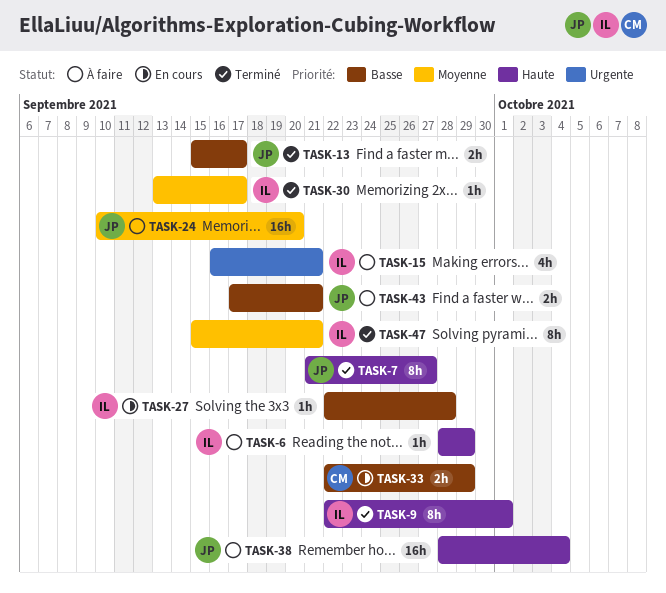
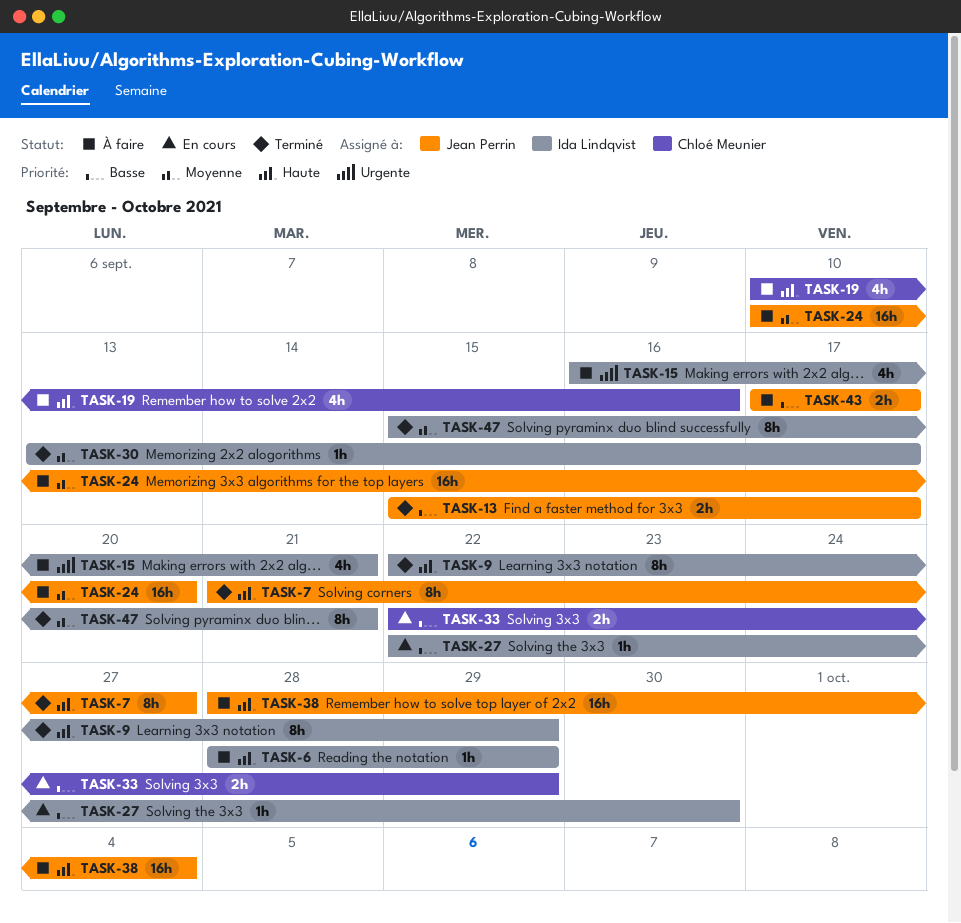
TASK-9, due: Oct 1 -> Sep 29
TASK-19: none -> present
TASK-27, due: Sep 28 -> Sep 30
TASK-43, due: Sep 21 -> Sep 17

